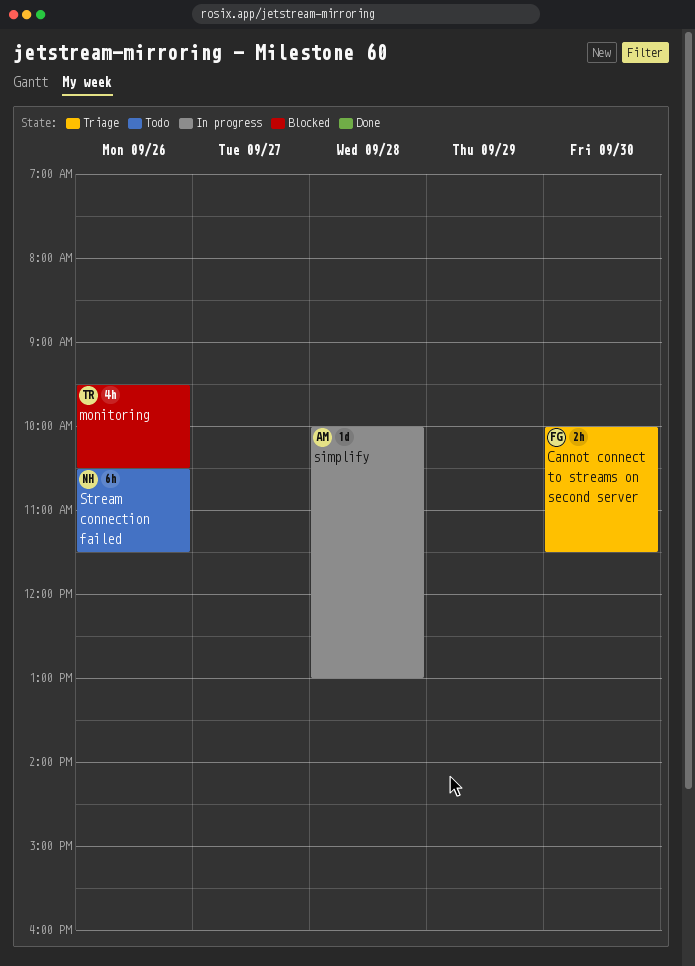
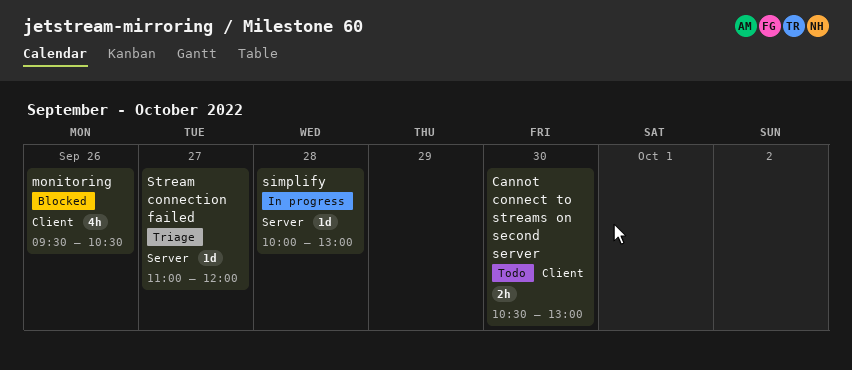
Cannot connect to streams on second server, status: Triage -> Todo
Cannot connect to streams on second server, begins: 10:00 -> 10:30
Cannot connect to streams on second server, ends: 11:30 -> 13:00
Stream connection failed, status: Todo -> Triage
Stream connection failed, estimate: 6h -> 1d
Stream connection failed, day: Sep 26 -> Sep 27
Stream connection failed, begins: 10:30 -> 11:00
Stream connection failed, ends: 11:30 -> 12:00

